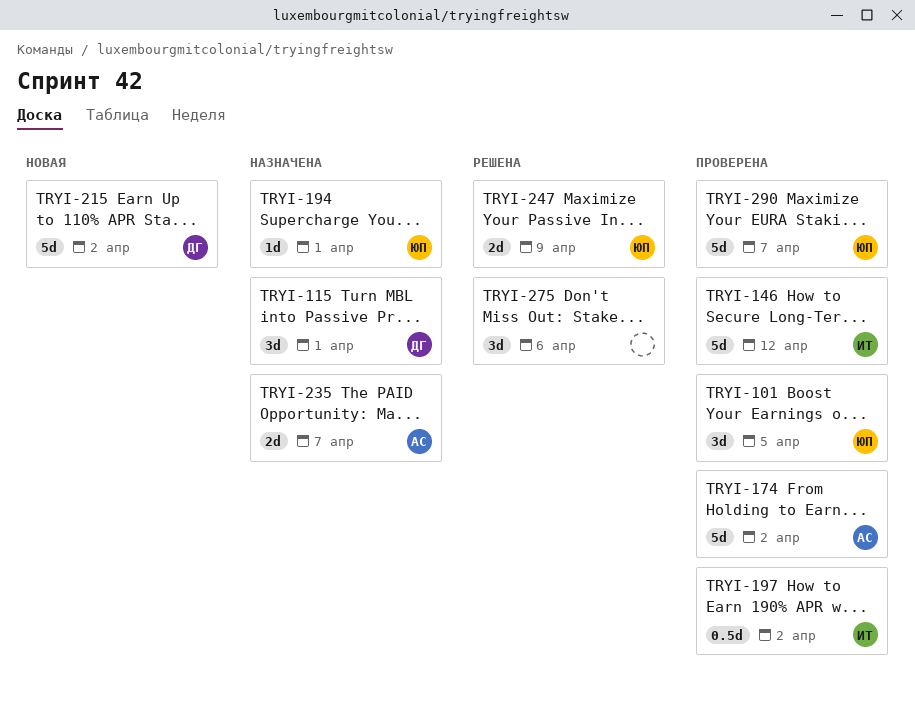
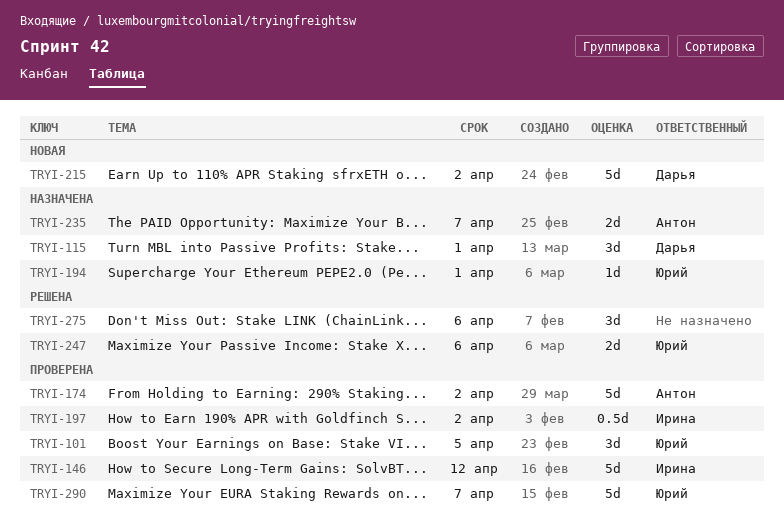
TRYI-247, due: Apr 9 -> Apr 6

